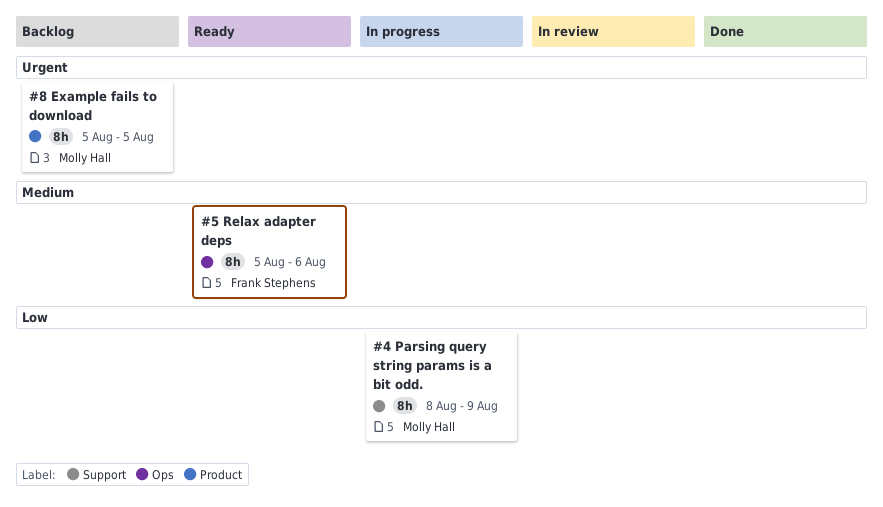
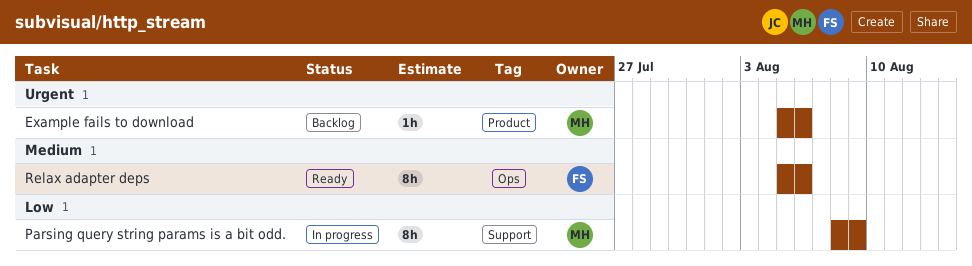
Example fails to download, estimate: 8h -> 1h
Example fails to download, due: Aug 5 -> Aug 6

